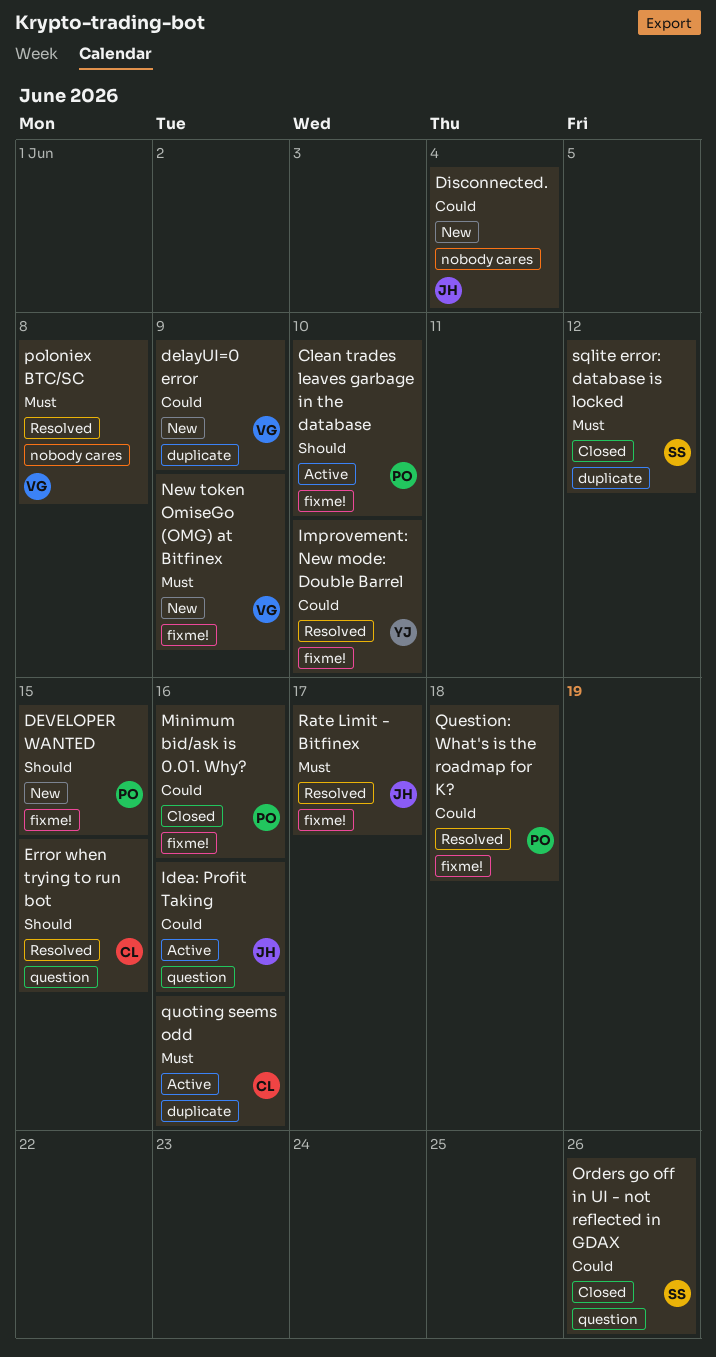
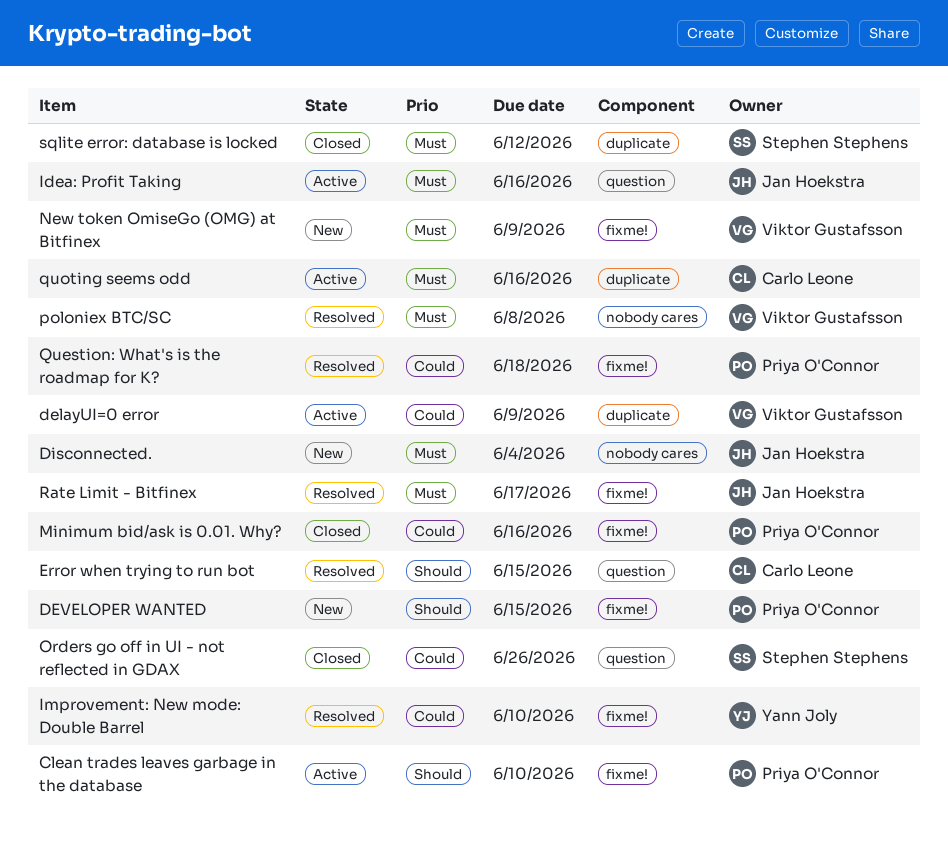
delayUI=0 error, status: New -> Active
Disconnected., priority: Could -> Must
Idea: Profit Taking, priority: Could -> Must

